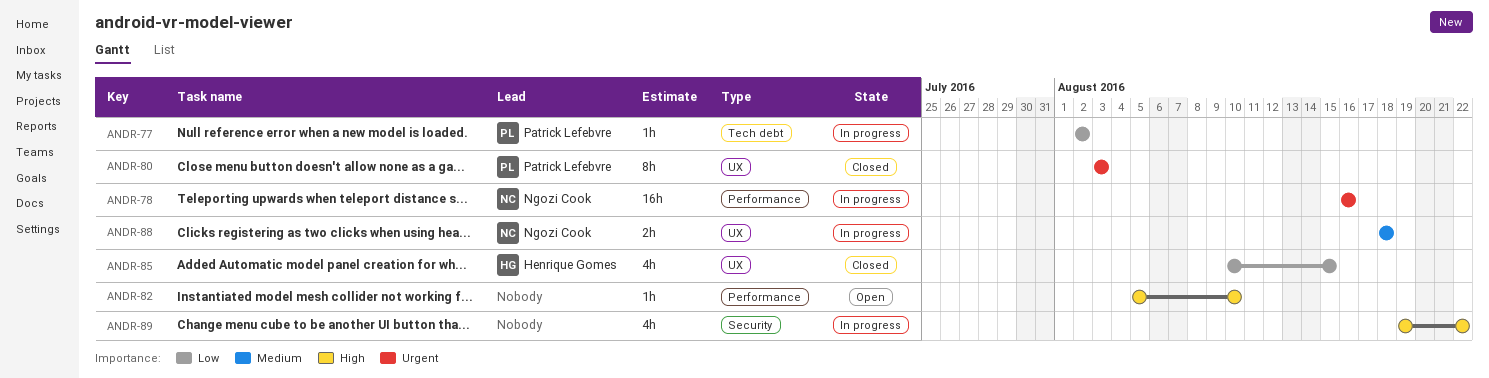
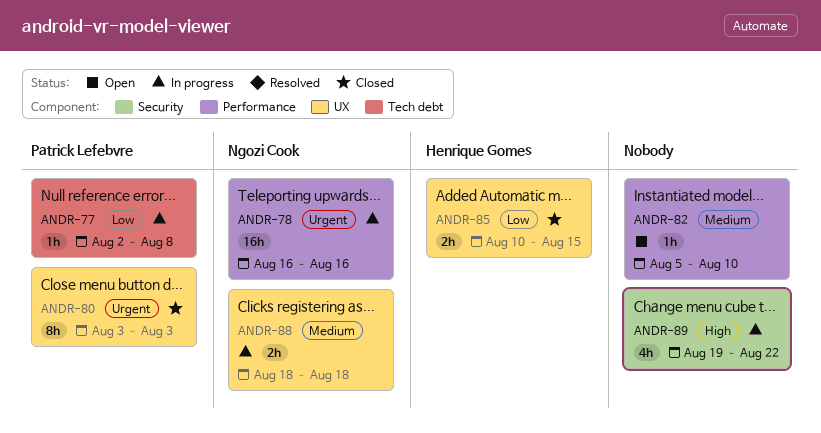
ANDR-77, due: Aug 2 -> Aug 8
ANDR-82, priority: High -> Medium
ANDR-85, estimate: 4h -> 2h

